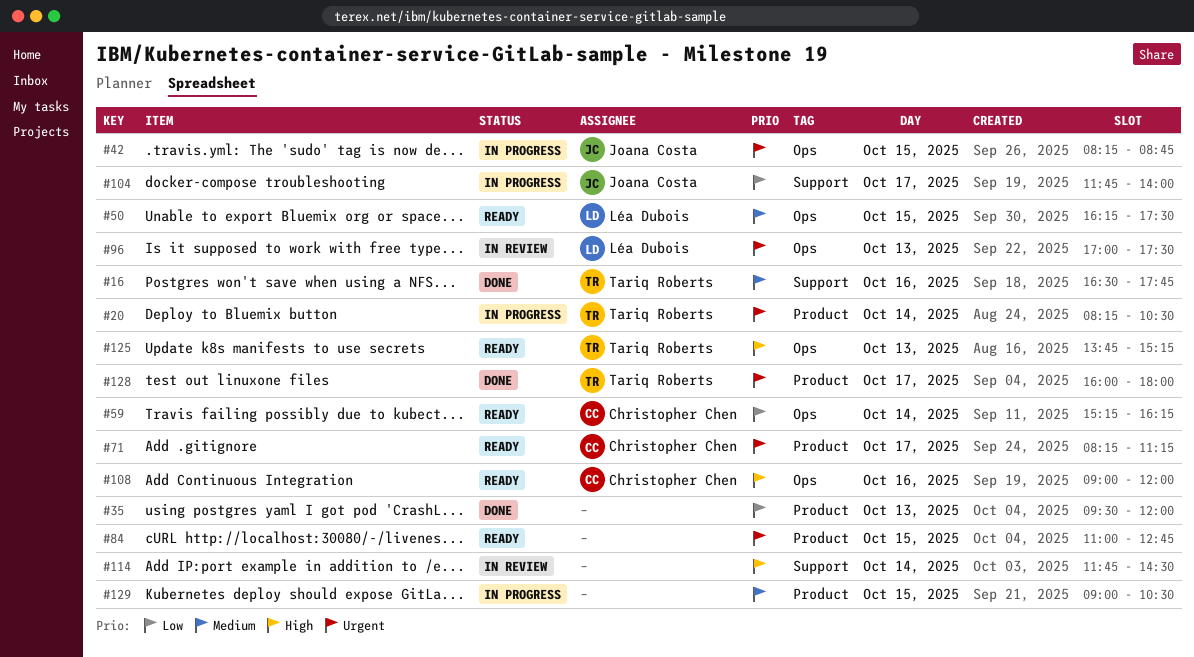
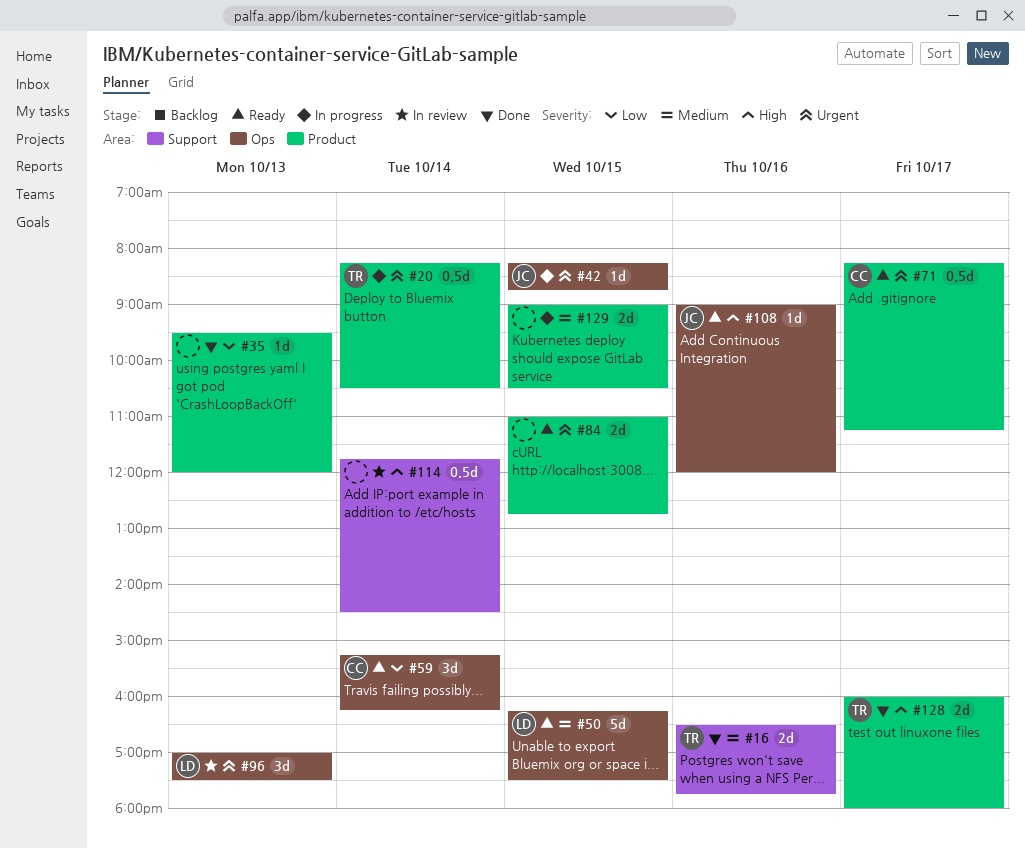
#104: present -> none
#108, owner: Christopher Chen -> Joana Costa
#125: present -> none
#128, priority: Urgent -> High

